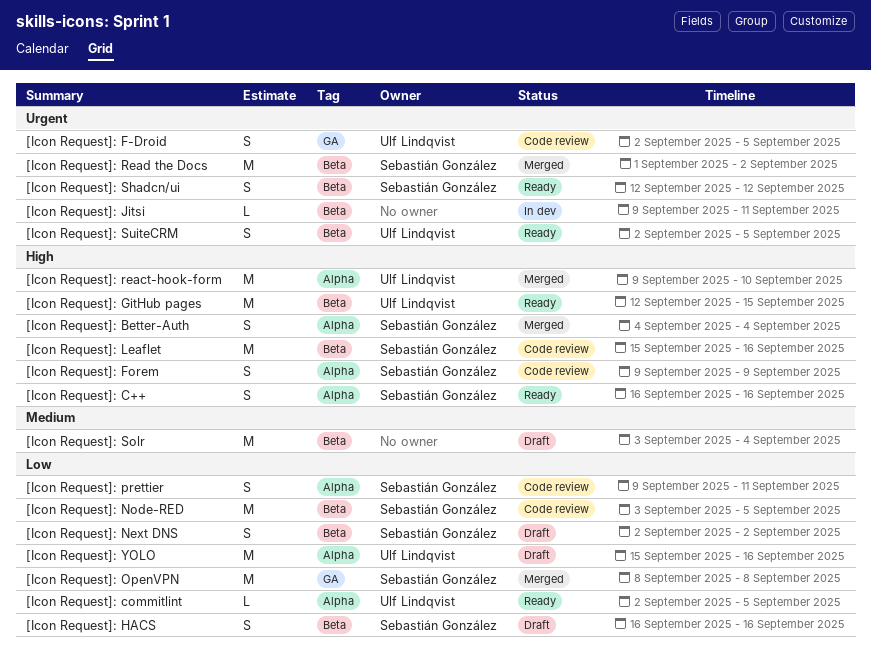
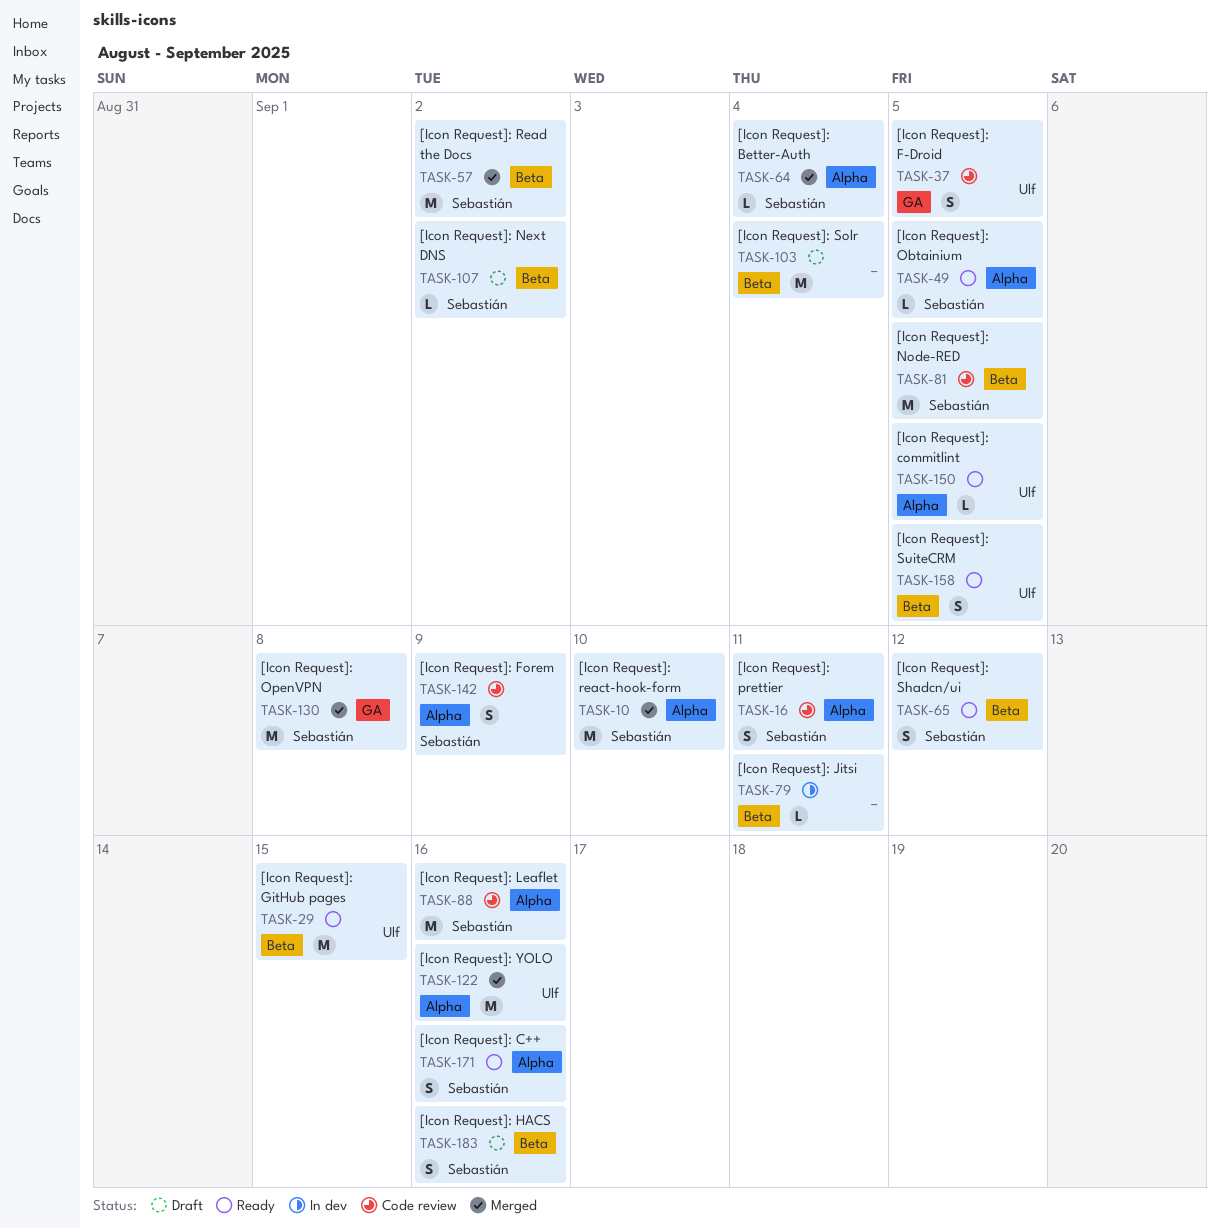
[Icon Request]: Better-Auth, estimate: S -> L
[Icon Request]: Leaflet, label: Beta -> Alpha
[Icon Request]: Next DNS, estimate: S -> L
[Icon Request]: Obtainium: none -> present
[Icon Request]: react-hook-form, owner: Ulf Lindqvist -> Sebastián González
[Icon Request]: YOLO, status: Draft -> Merged

